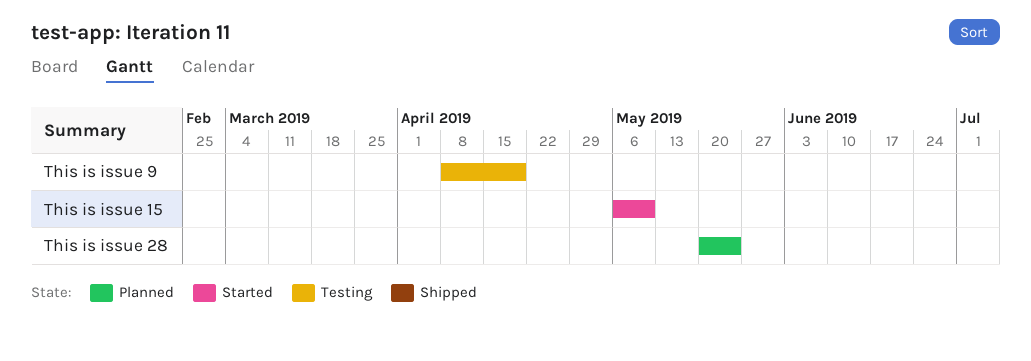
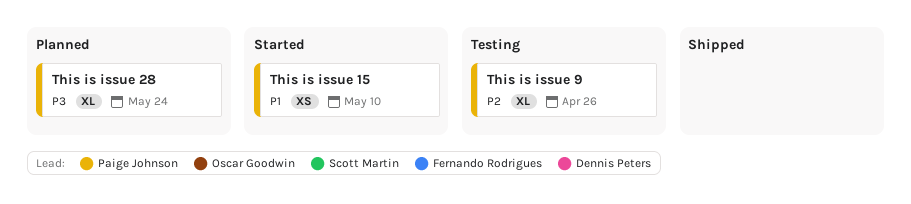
This is issue 9, due: Apr 19 -> Apr 26

